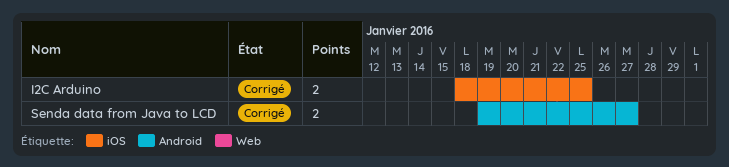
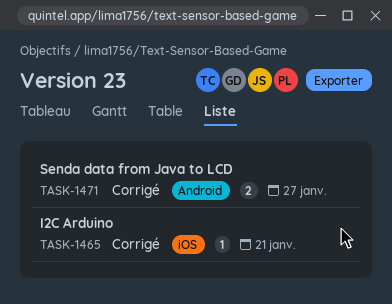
I2C Arduino, estimate: 2 -> 1
I2C Arduino, due: Jan 25 -> Jan 21

